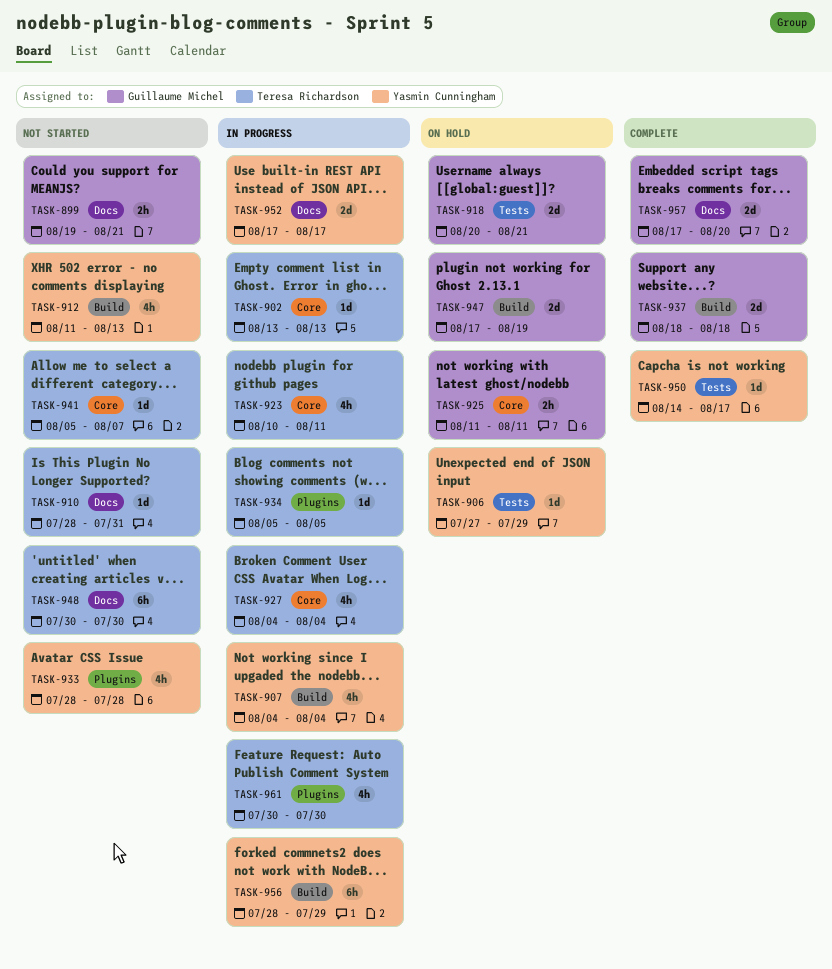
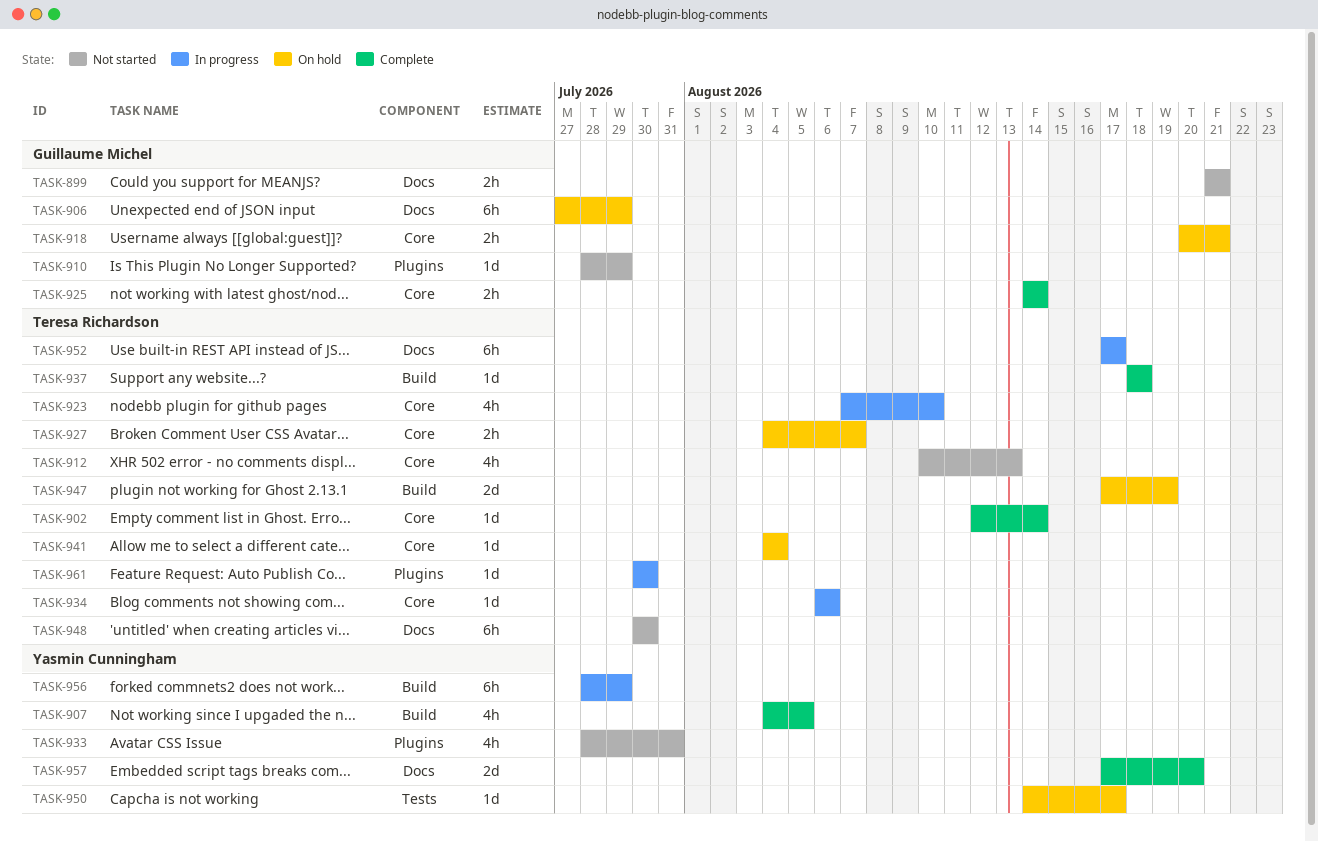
TASK-899, start: Aug 19 -> Aug 21
TASK-902, status: In progress -> Complete
TASK-902, start: Aug 13 -> Aug 12
TASK-902, due: Aug 13 -> Aug 14
TASK-906, owner: Yasmin Cunningham -> Guillaume Michel
TASK-906, label: Tests -> Docs
TASK-906, estimate: 1d -> 6h
TASK-907, status: In progress -> Complete
TASK-907, due: Aug 4 -> Aug 5
TASK-910, owner: Teresa Richardson -> Guillaume Michel
TASK-910, label: Docs -> Plugins
TASK-910, due: Jul 31 -> Jul 29
TASK-912, owner: Yasmin Cunningham -> Teresa Richardson
TASK-912, label: Build -> Core
TASK-912, start: Aug 11 -> Aug 10
TASK-918, label: Tests -> Core
TASK-918, estimate: 2d -> 2h
TASK-923, start: Aug 10 -> Aug 7
TASK-923, due: Aug 11 -> Aug 10
TASK-925, status: On hold -> Complete
TASK-925, start: Aug 11 -> Aug 14
TASK-925, due: Aug 11 -> Aug 14
TASK-927, status: In progress -> On hold
TASK-927, estimate: 4h -> 2h
TASK-927, due: Aug 4 -> Aug 7
TASK-933, due: Jul 28 -> Jul 31
TASK-934, label: Plugins -> Core
TASK-934, start: Aug 5 -> Aug 6
TASK-934, due: Aug 5 -> Aug 6
TASK-937, owner: Guillaume Michel -> Teresa Richardson
TASK-937, estimate: 2d -> 1d
TASK-941, status: Not started -> On hold
TASK-941, start: Aug 5 -> Aug 4
TASK-941, due: Aug 7 -> Aug 4
TASK-947, owner: Guillaume Michel -> Teresa Richardson
TASK-950, status: Complete -> On hold
TASK-952, owner: Yasmin Cunningham -> Teresa Richardson
TASK-952, estimate: 2d -> 6h
TASK-957, owner: Guillaume Michel -> Yasmin Cunningham
TASK-961, estimate: 4h -> 1d

